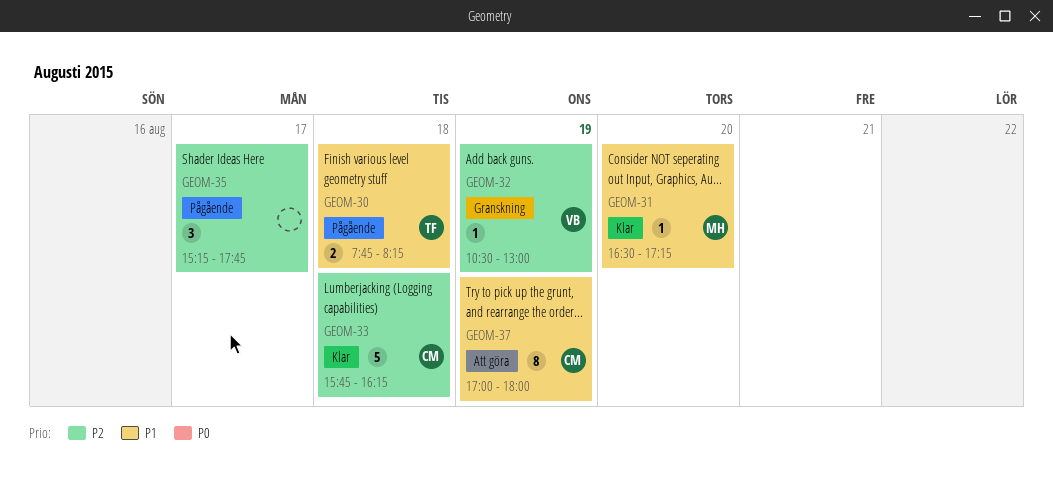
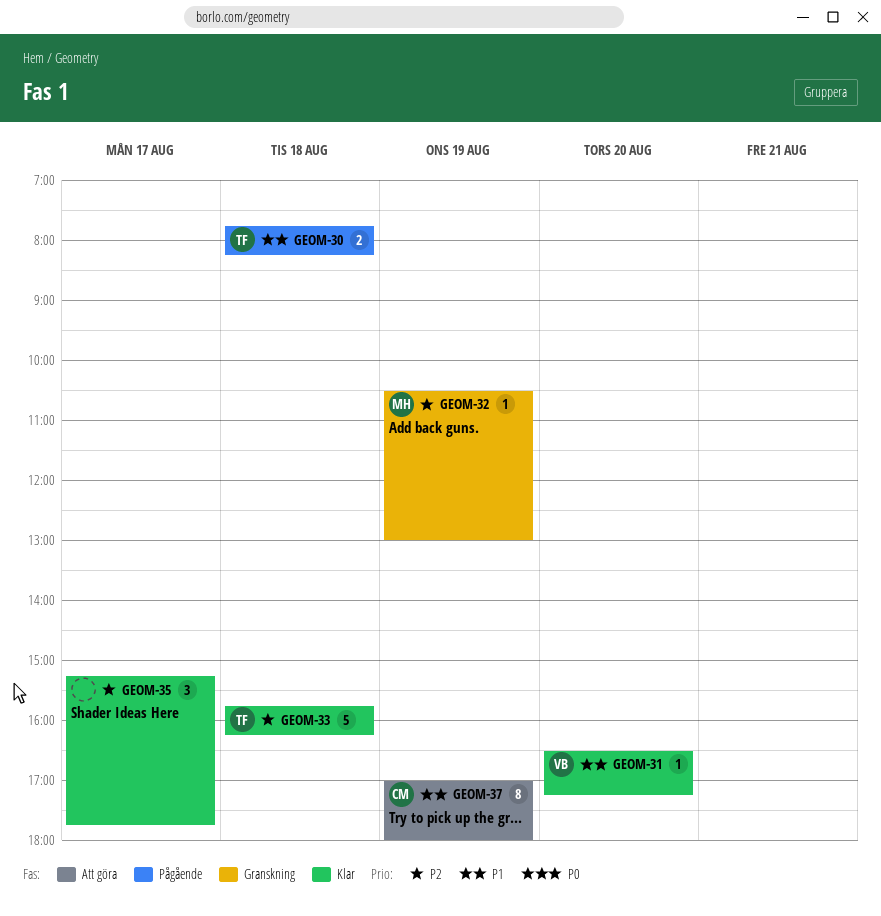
GEOM-31, owner: MH -> VB
GEOM-32, owner: VB -> MH
GEOM-33, owner: CM -> TF
GEOM-35, status: Pågående -> Klar

